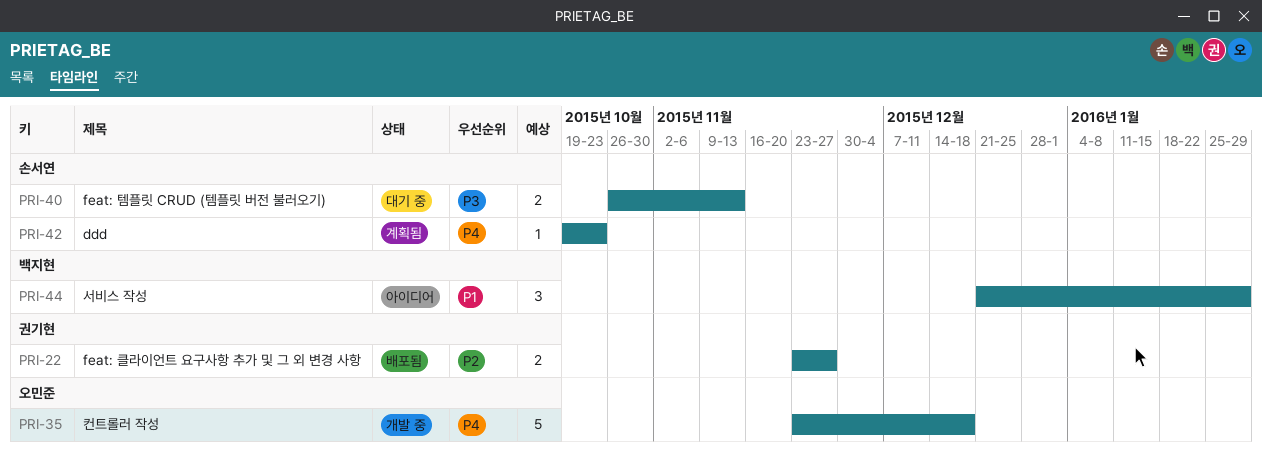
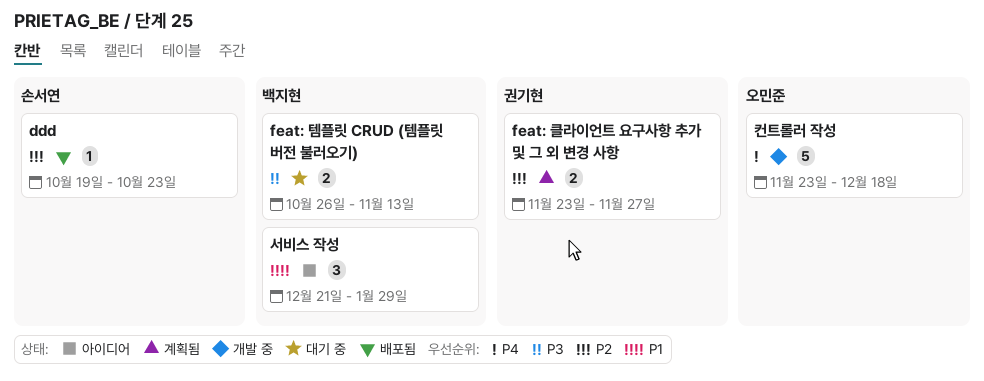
ddd, status: 계획됨 -> 배포됨
ddd, priority: P4 -> P2
feat: 클라이언트 요구사항 추가 및 그 외 변경 사항, status: 배포됨 -> 계획됨
feat: 템플릿 CRUD (템플릿 버전 불러오기), owner: 손서연 -> 백지현

